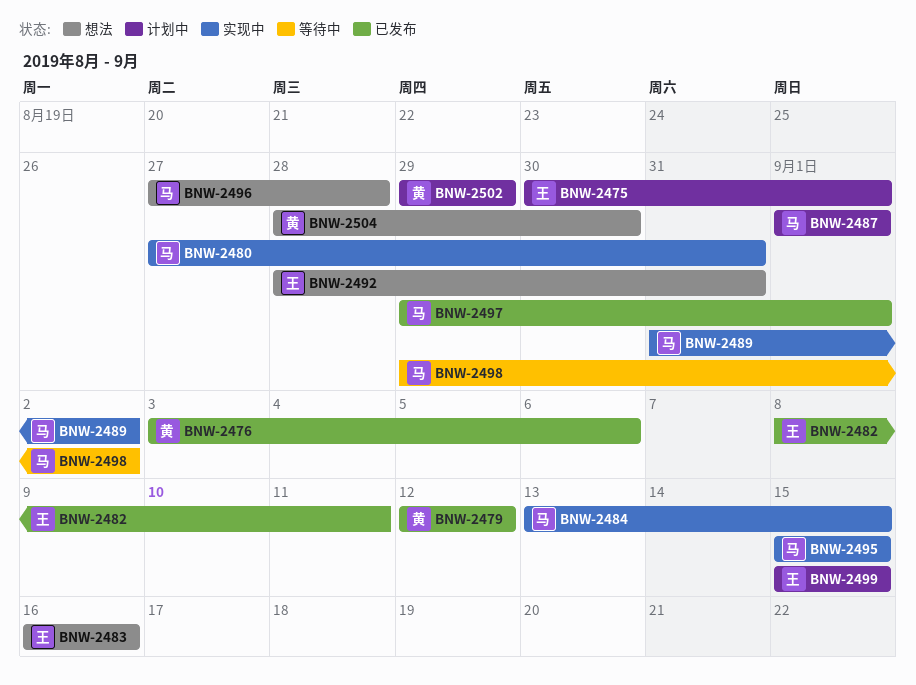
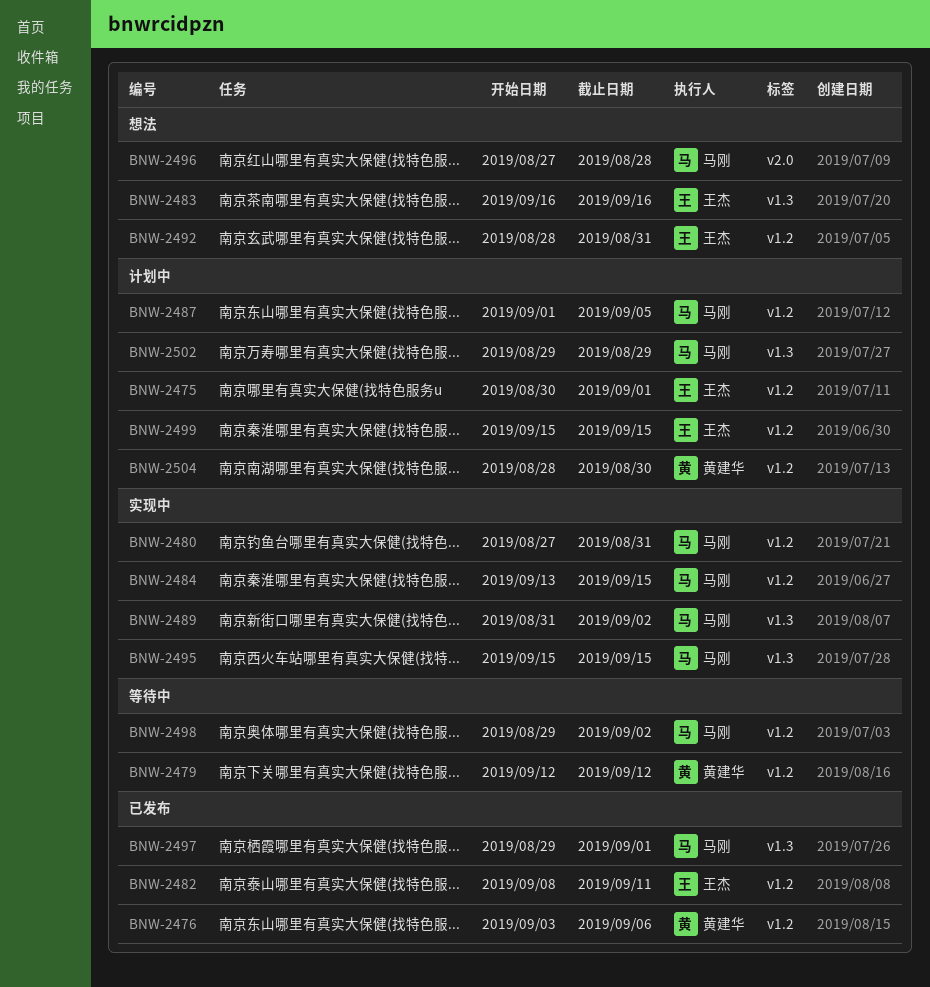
BNW-2479, status: 已发布 -> 等待中
BNW-2487, due: Sep 1 -> Sep 5
BNW-2502, owner: 黄建华 -> 马刚
BNW-2504, status: 想法 -> 计划中

